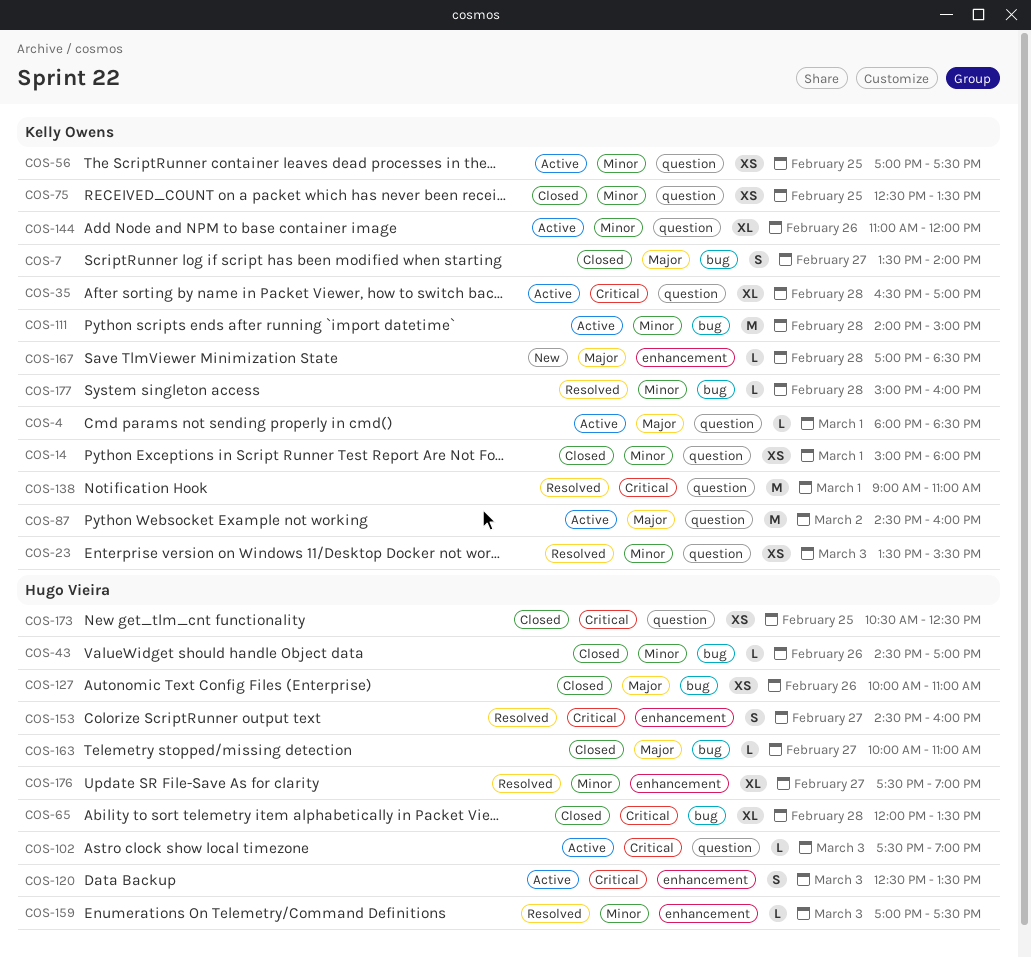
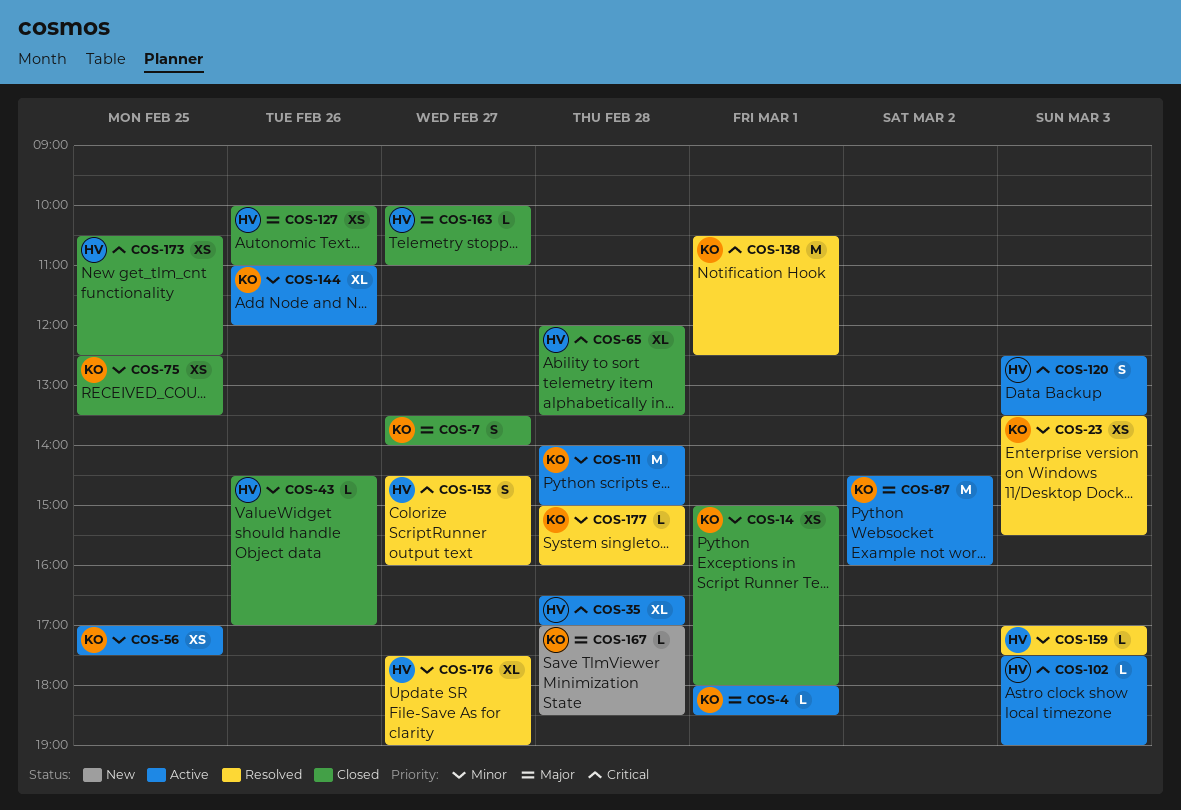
COS-35, owner: Kelly Owens -> Hugo Vieira
COS-138, begins: 09:00 -> 10:30
COS-138, ends: 11:00 -> 12:30

